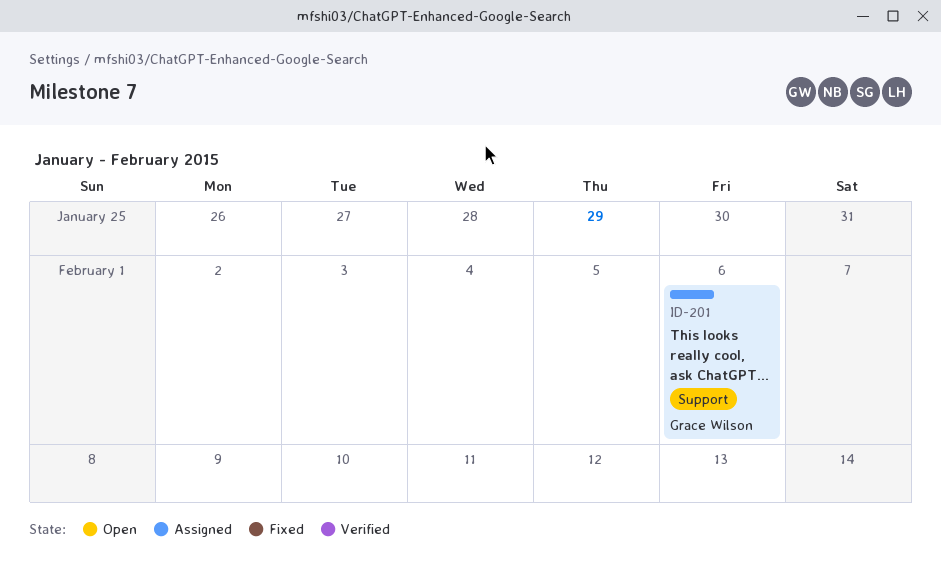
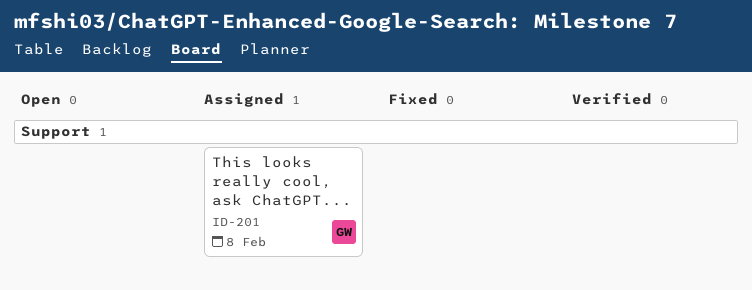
ID-201, due: Feb 6 -> Feb 8

